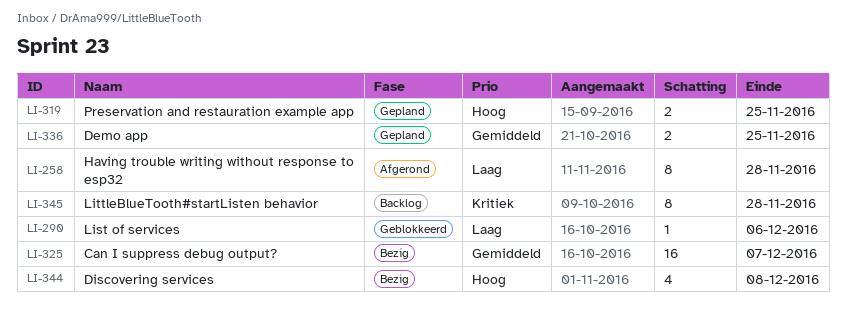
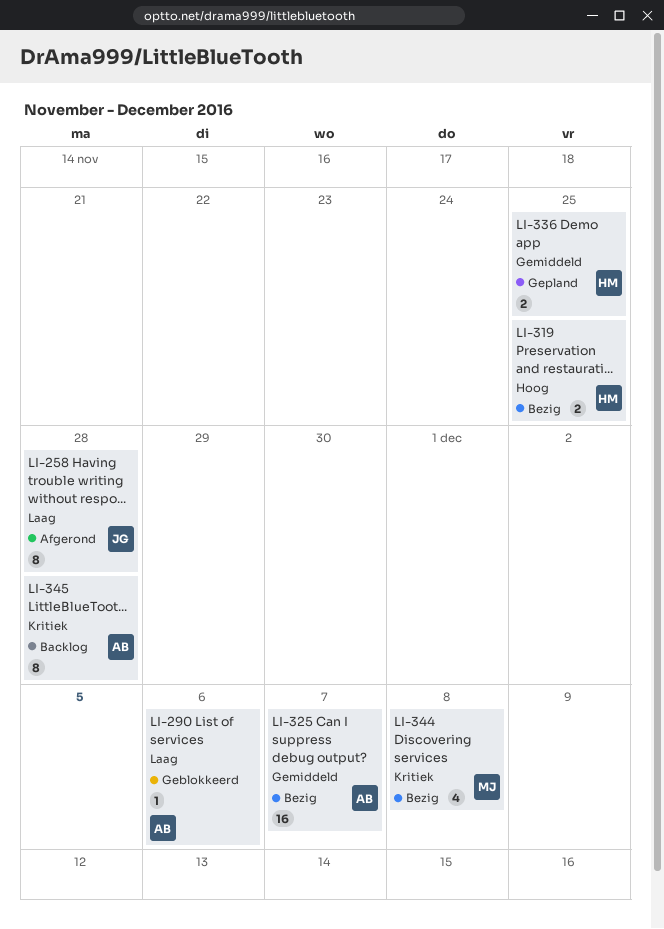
LI-319, status: Gepland -> Bezig
LI-344, priority: Hoog -> Kritiek

